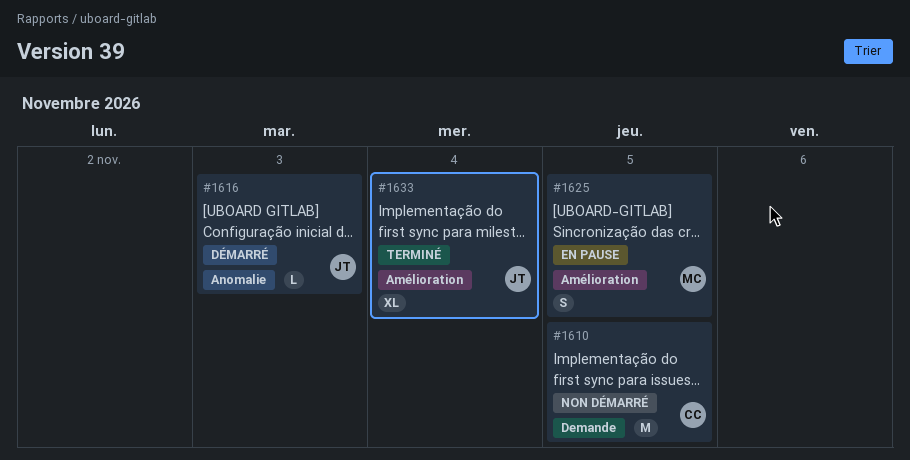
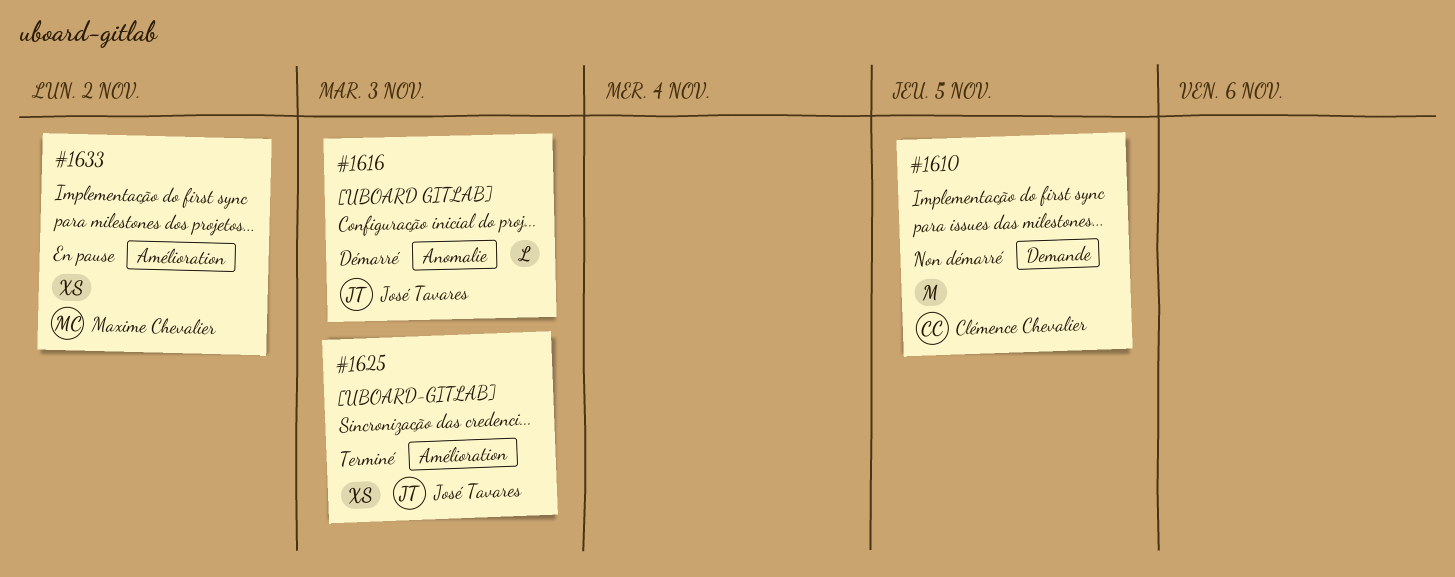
#1625, status: En pause -> Terminé
#1625, owner: Maxime Chevalier -> José Tavares
#1625, estimate: S -> XS
#1625, due: Nov 5 -> Nov 3
#1633, status: Terminé -> En pause
#1633, owner: José Tavares -> Maxime Chevalier
#1633, estimate: XL -> XS
#1633, due: Nov 4 -> Nov 2

